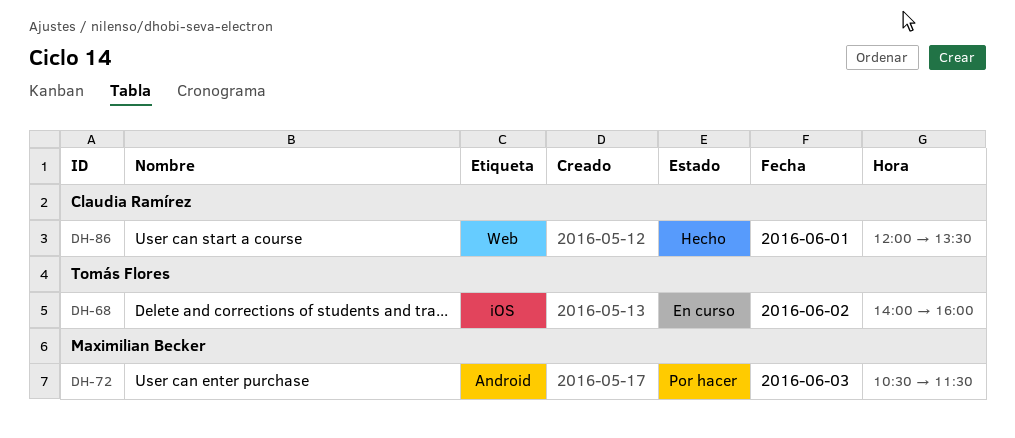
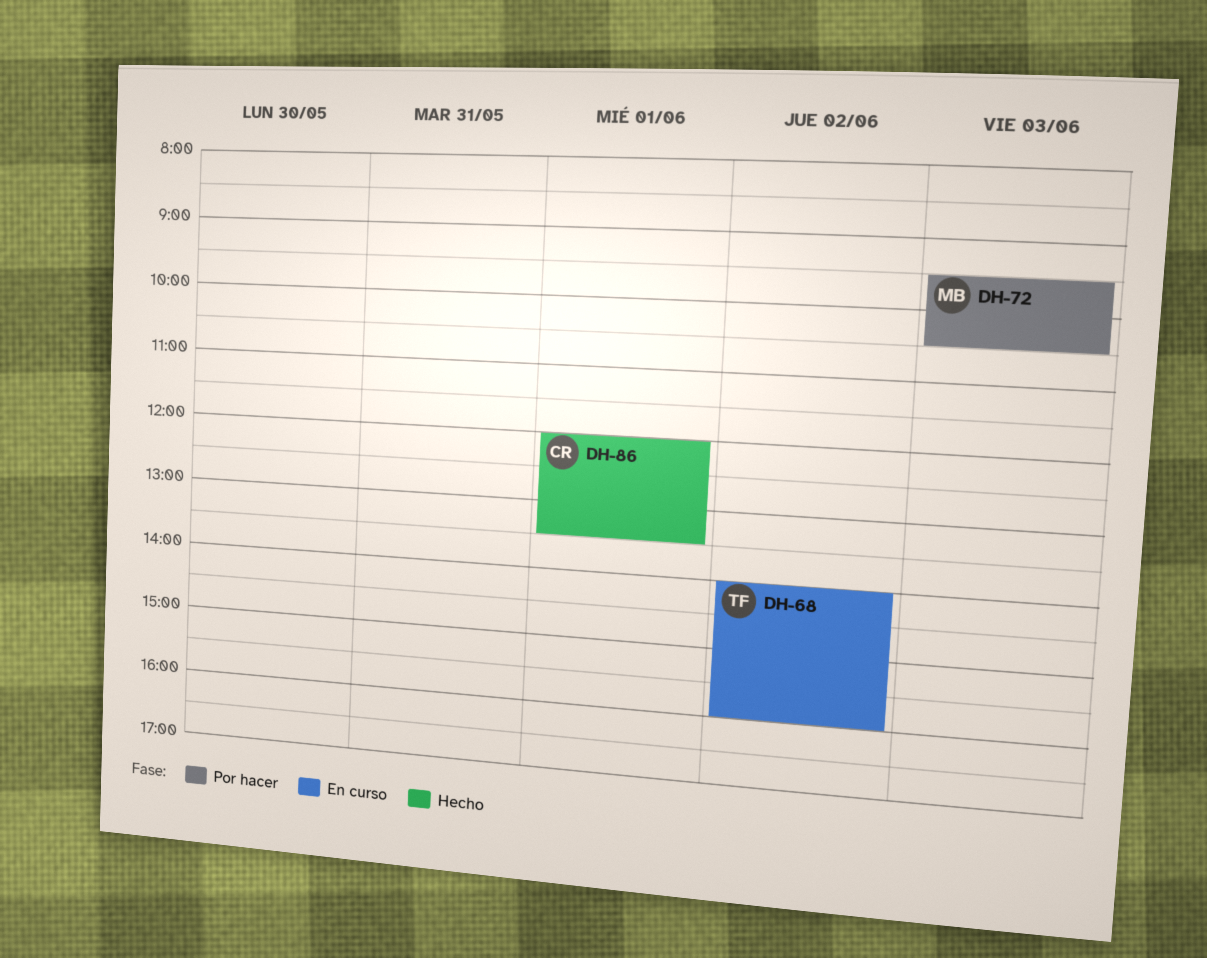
DH-72, begins: 10:30 -> 09:30
DH-72, ends: 11:30 -> 10:30

